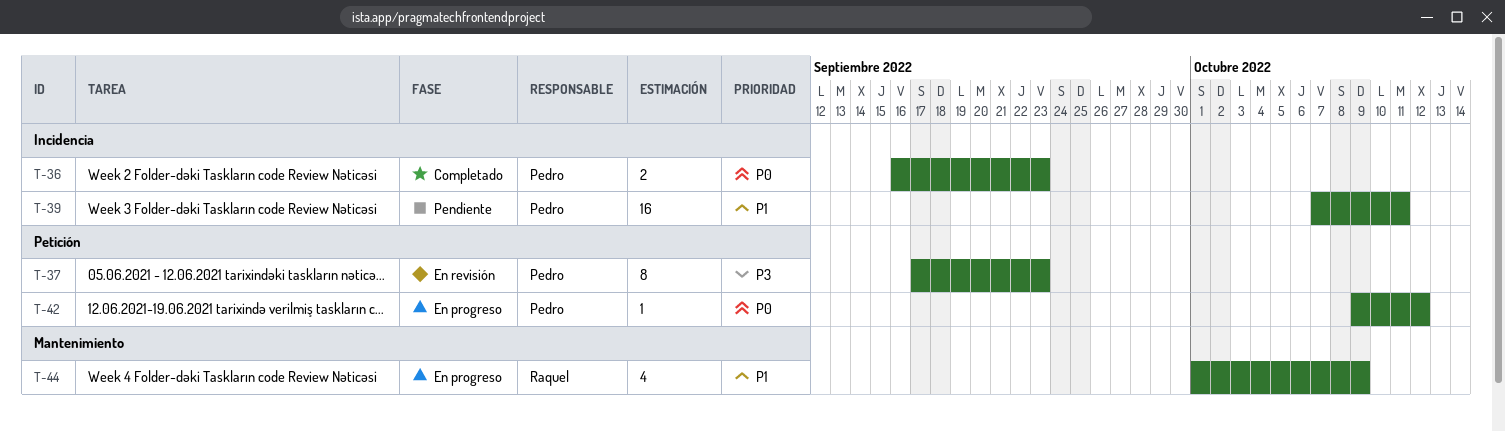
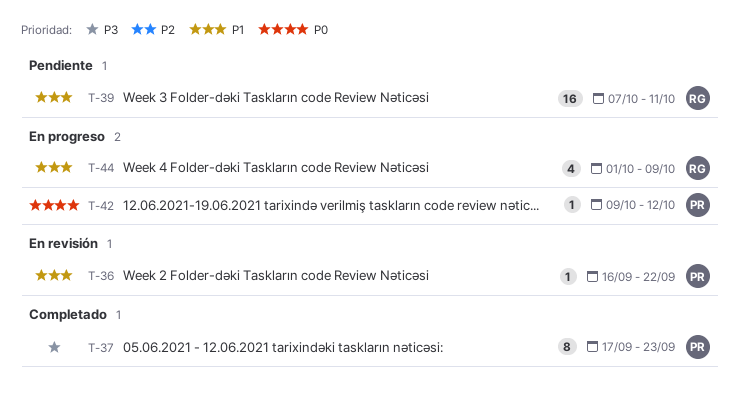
T-36, status: Completado -> En revisión
T-36, priority: P0 -> P1
T-36, estimate: 2 -> 1
T-36, due: Sep 23 -> Sep 22
T-37, status: En revisión -> Completado
T-39, owner: Pedro -> Raquel

